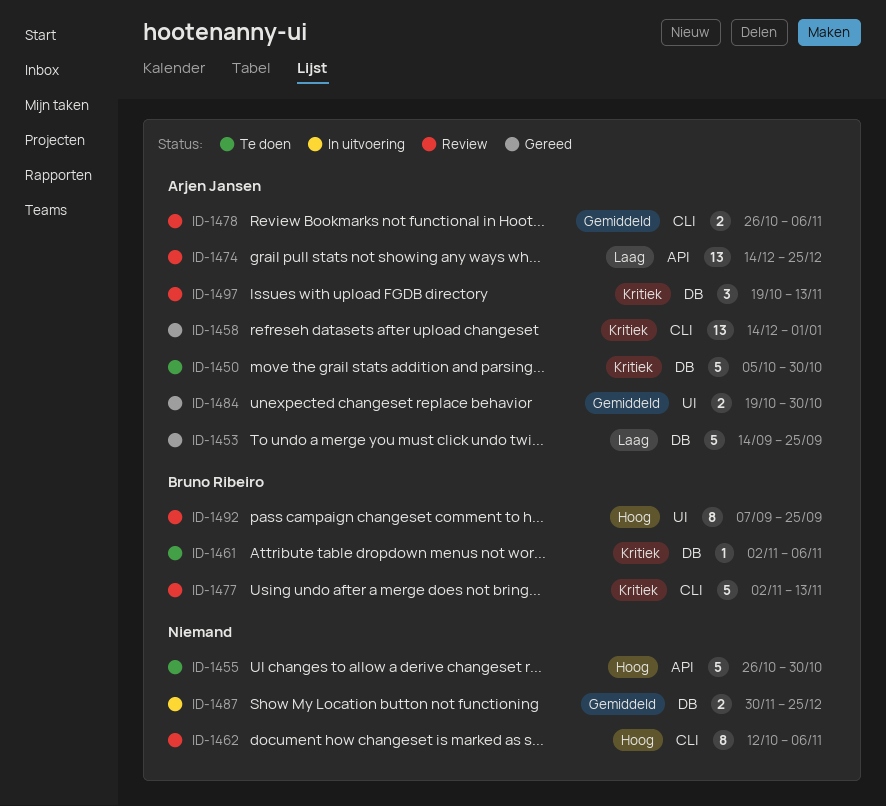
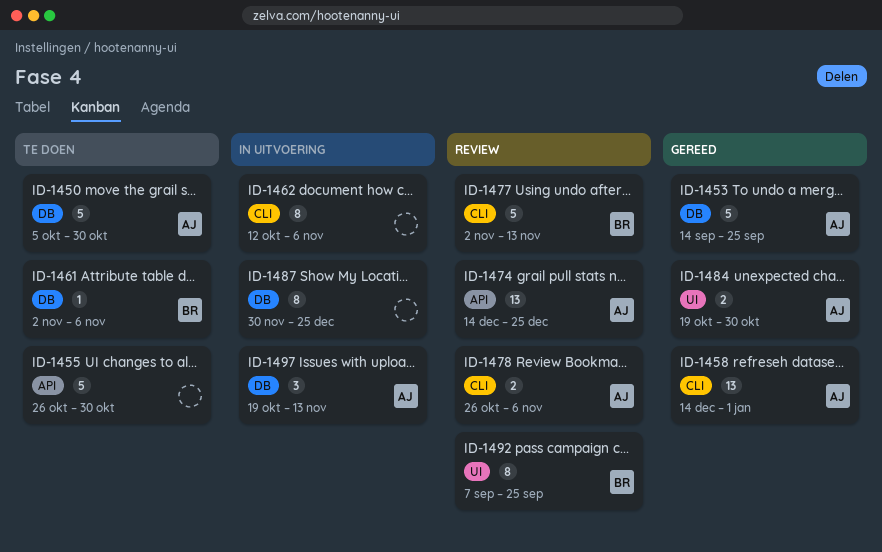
ID-1462, status: Review -> In uitvoering
ID-1487, estimate: 2 -> 8
ID-1497, status: Review -> In uitvoering

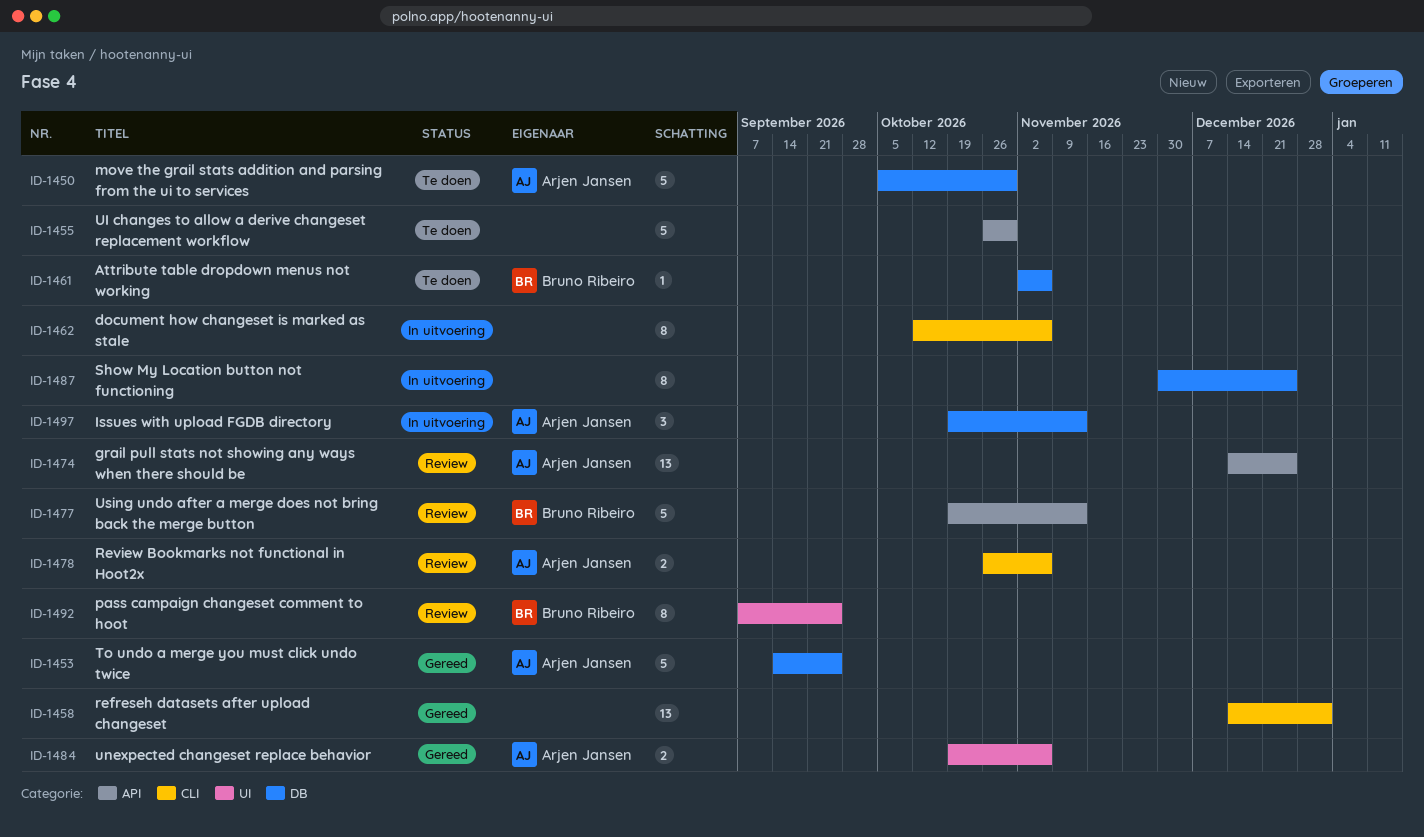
ID-1458, owner: Arjen Jansen -> none
ID-1477, label: CLI -> API
ID-1477, start: Nov 2 -> Oct 19
ID-1484, due: Oct 30 -> Nov 6

